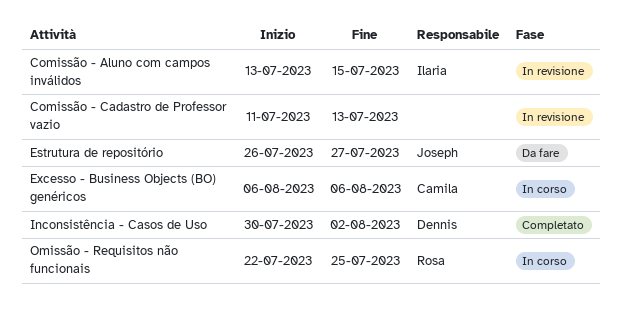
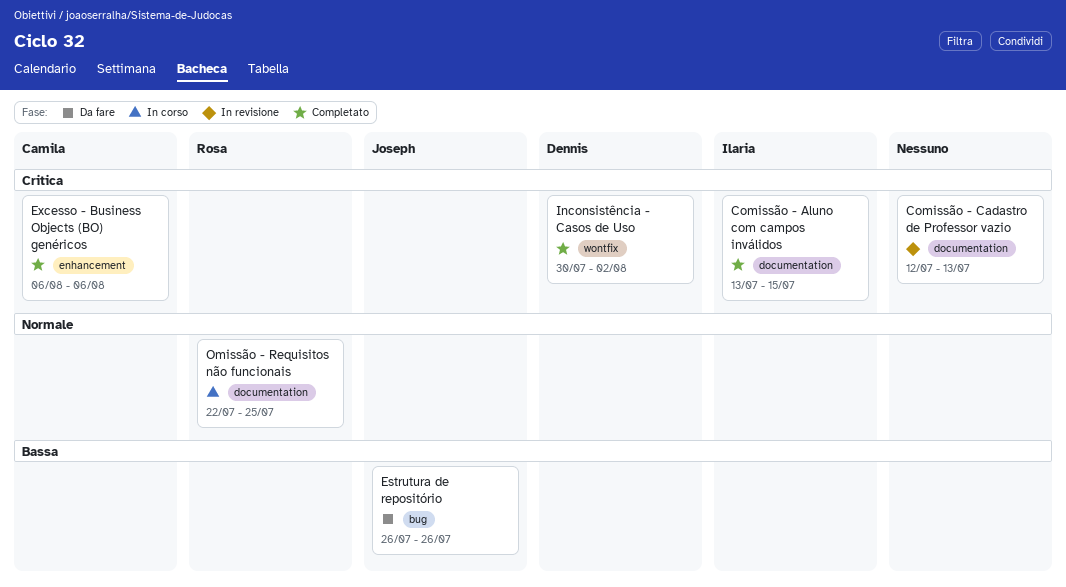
Comissão - Aluno com campos inválidos, status: In revisione -> Completato
Comissão - Cadastro de Professor vazio, start: Jul 11 -> Jul 12
Estrutura de repositório, due: Jul 27 -> Jul 26
Excesso - Business Objects (BO) genéricos, status: In corso -> Completato

